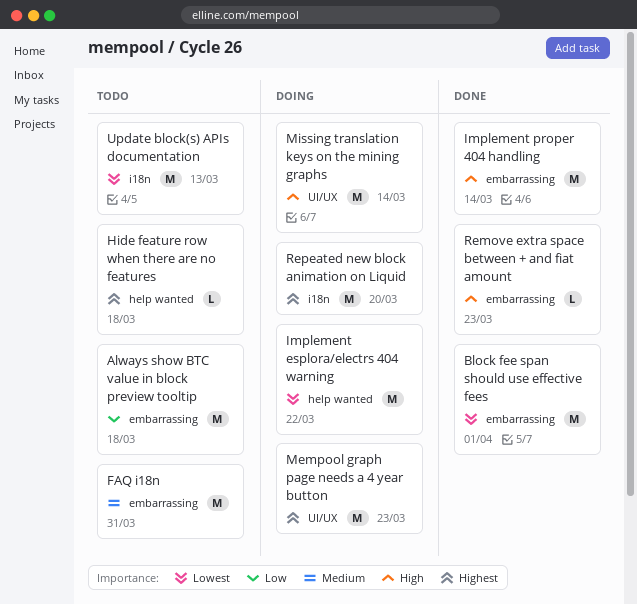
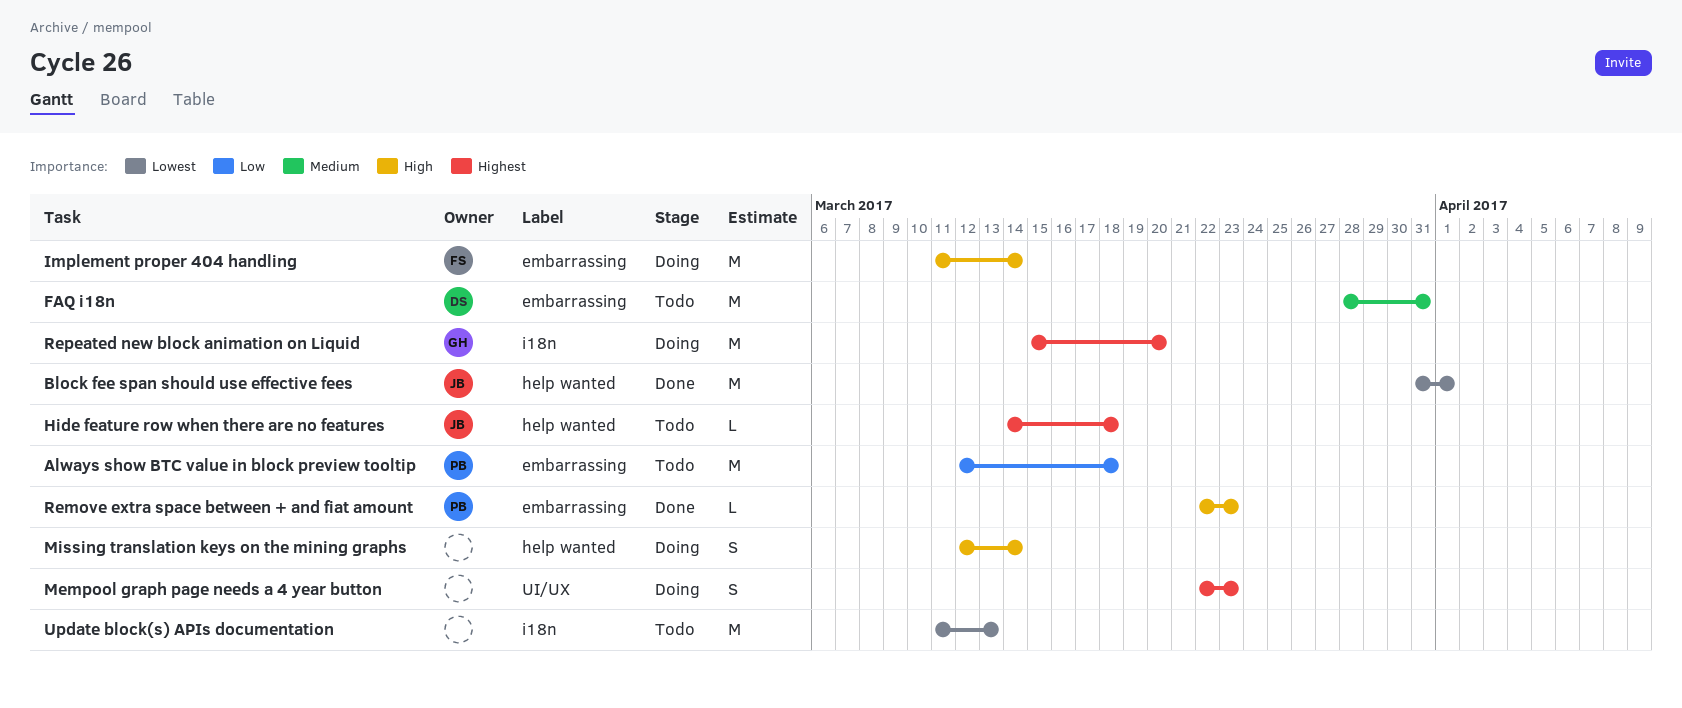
Block fee span should use effective fees, label: embarrassing -> help wanted
Implement esplora/electrs 404 warning: present -> none
Implement proper 404 handling, status: Done -> Doing
Mempool graph page needs a 4 year button, estimate: M -> S
Missing translation keys on the mining graphs, label: UI/UX -> help wanted
Missing translation keys on the mining graphs, estimate: M -> S

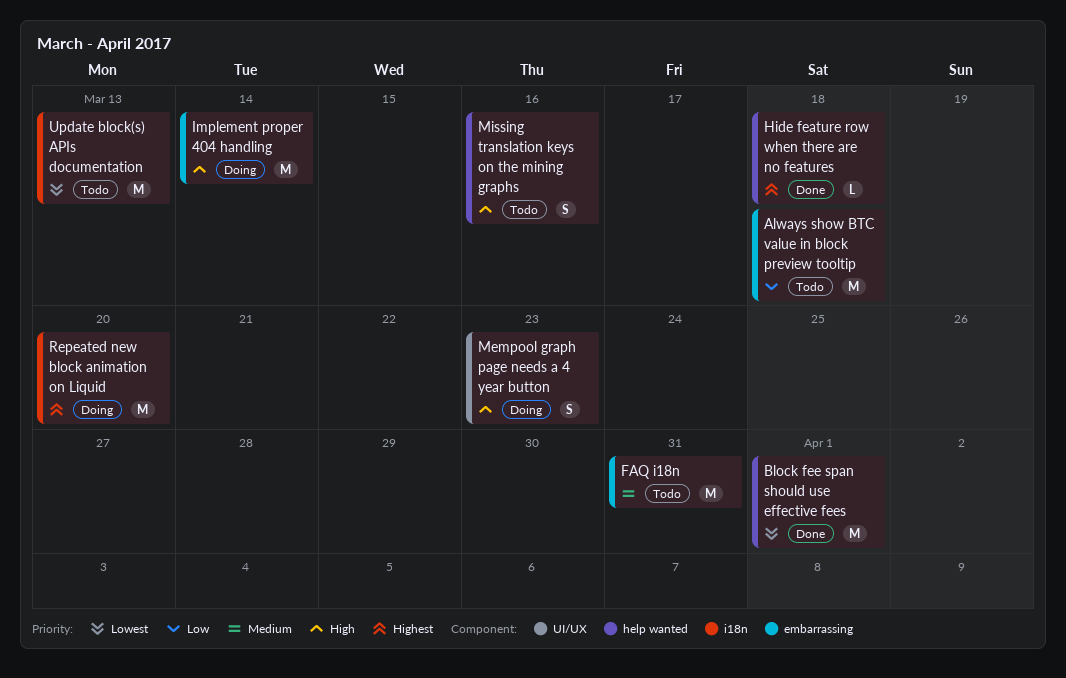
Hide feature row when there are no features, status: Todo -> Done
Mempool graph page needs a 4 year button, priority: Highest -> High
Missing translation keys on the mining graphs, status: Doing -> Todo
Missing translation keys on the mining graphs, due: Mar 14 -> Mar 16
Remove extra space between + and fiat amount: present -> none

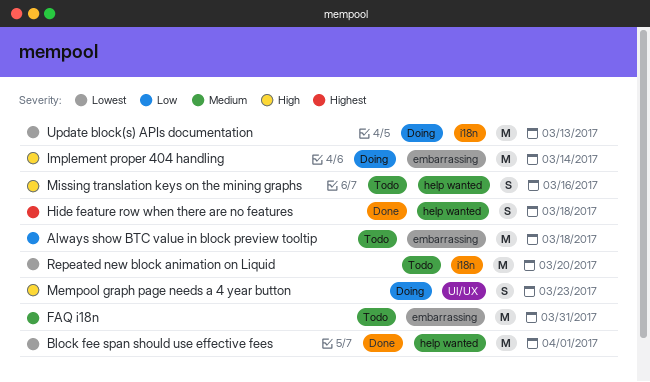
Hide feature row when there are no features, estimate: L -> S
Repeated new block animation on Liquid, status: Doing -> Todo
Repeated new block animation on Liquid, priority: Highest -> Lowest
Update block(s) APIs documentation, status: Todo -> Doing

